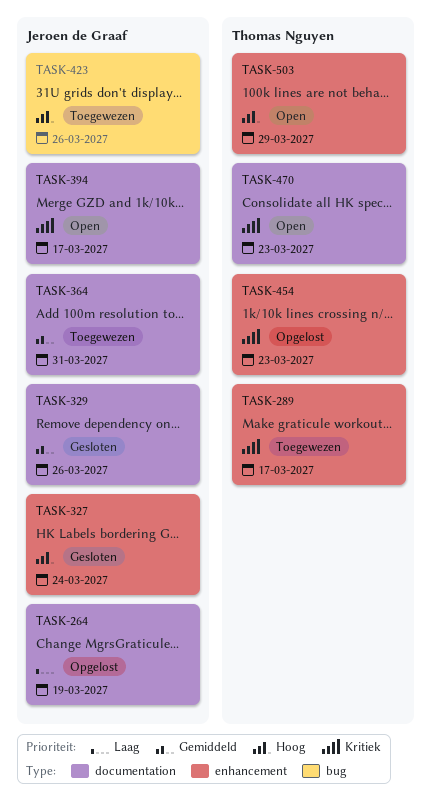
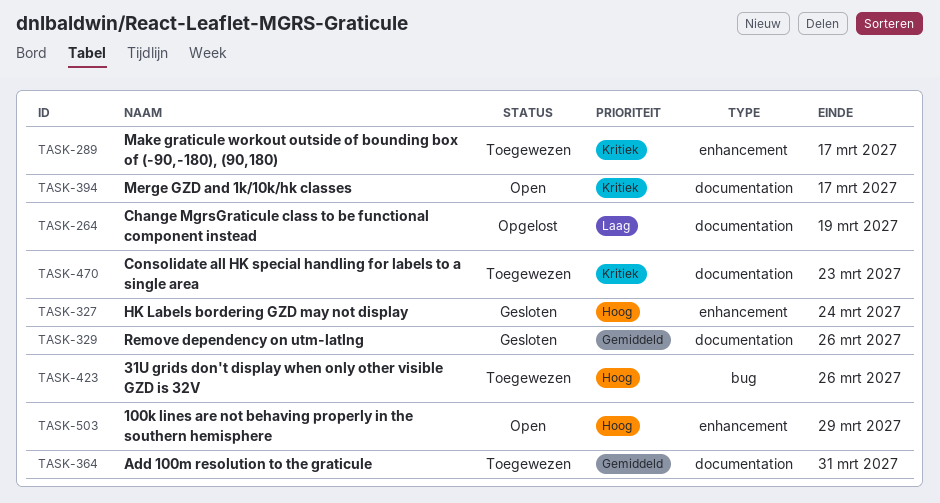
TASK-454: present -> none
TASK-470, status: Open -> Toegewezen

